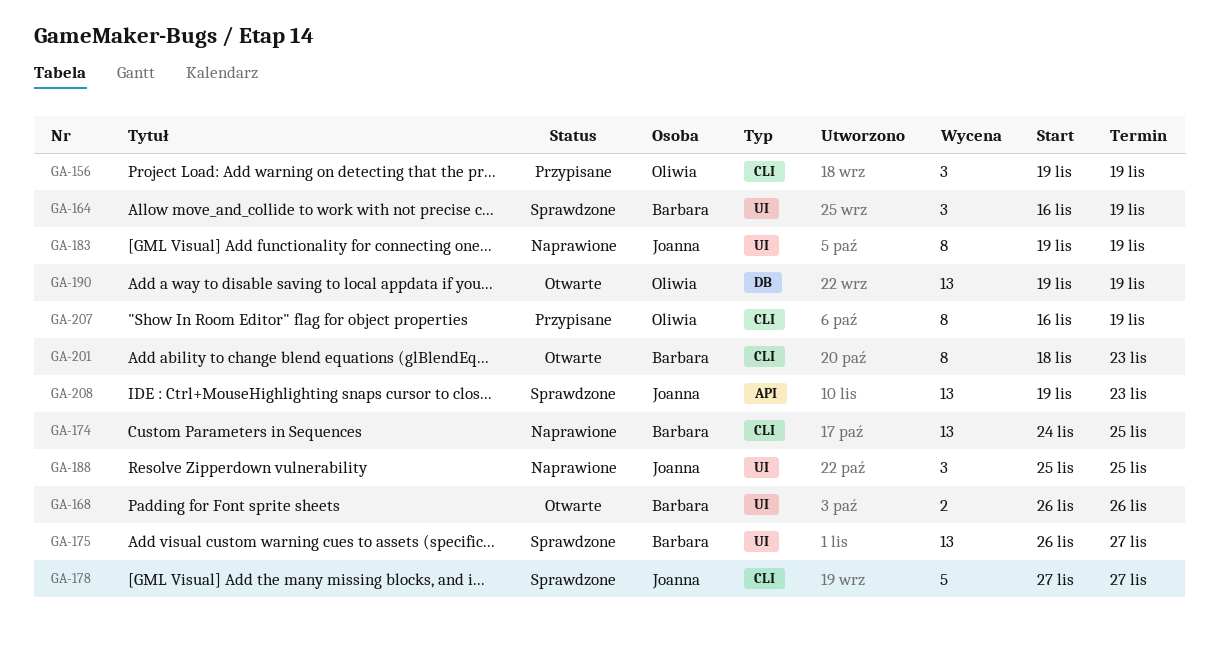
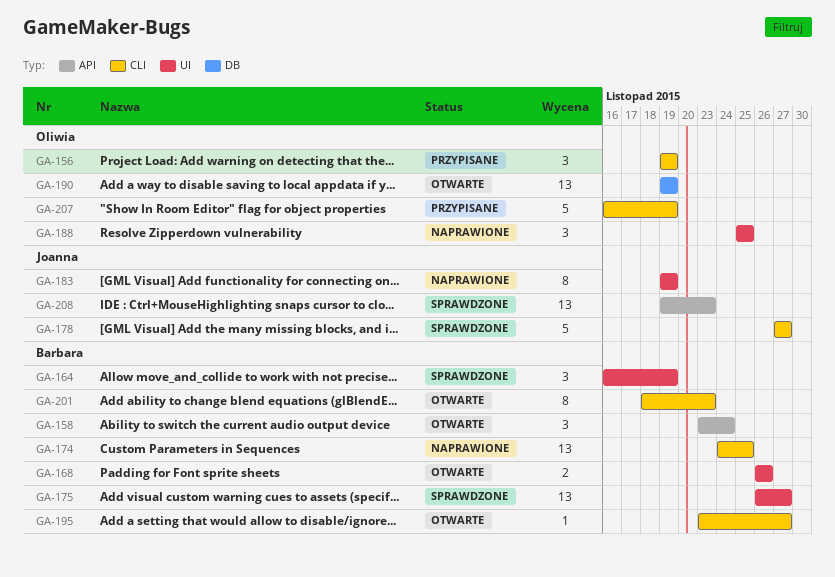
GA-158: none -> present
GA-188, owner: Joanna -> Oliwia
GA-195: none -> present
GA-207, estimate: 8 -> 5

